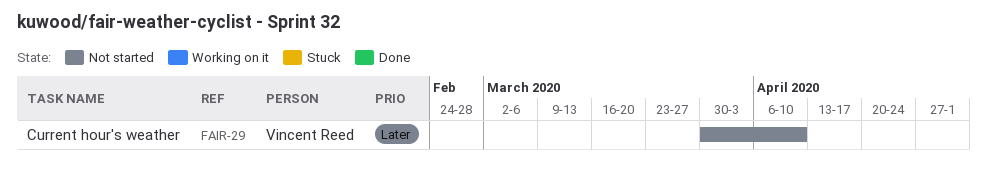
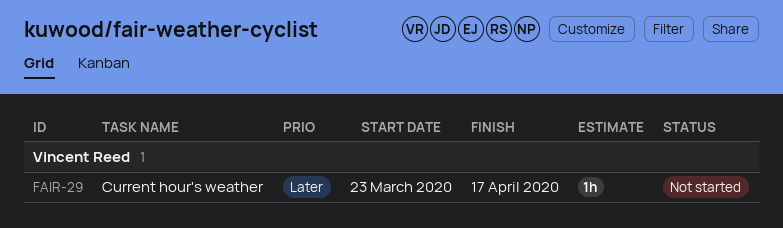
FAIR-29, start: Mar 30 -> Mar 23
FAIR-29, due: Apr 10 -> Apr 17

